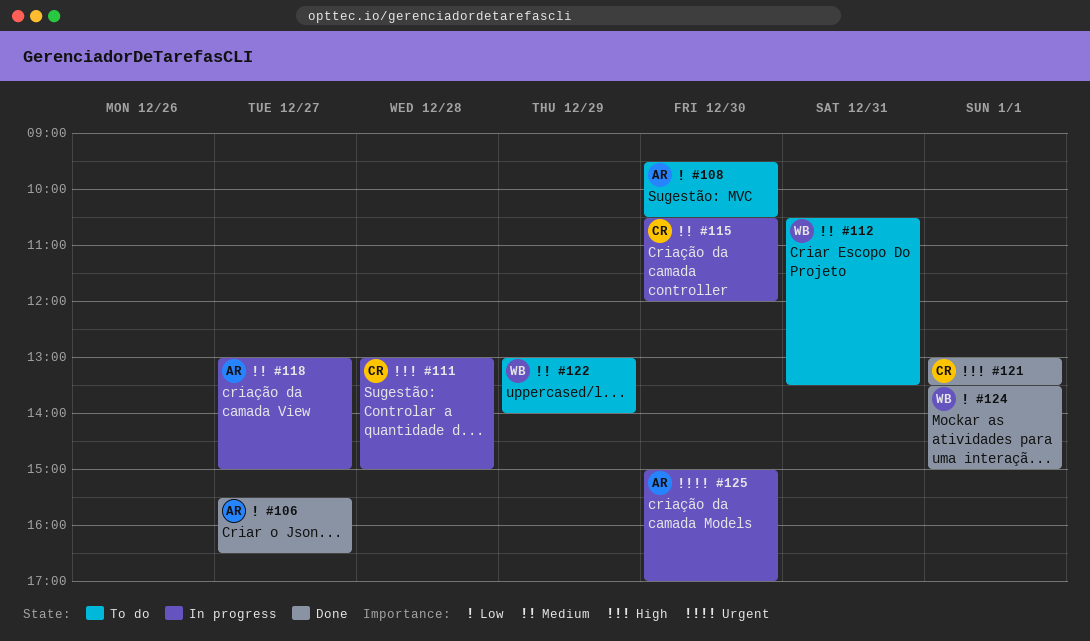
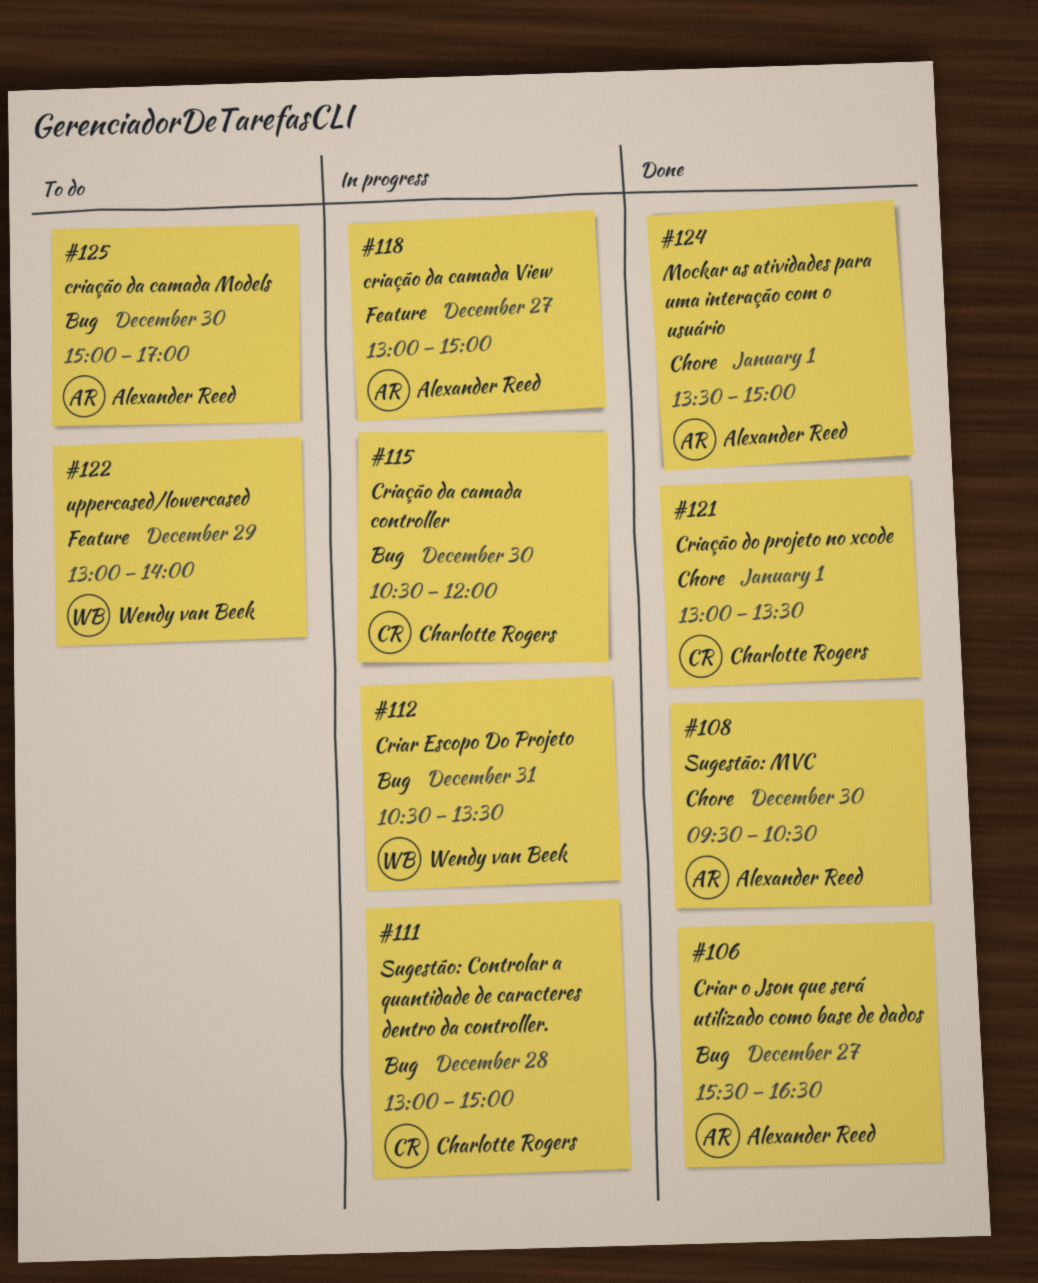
#108, status: To do -> Done
#112, status: To do -> In progress
#124, owner: Wendy van Beek -> Alexander Reed
#125, status: In progress -> To do

